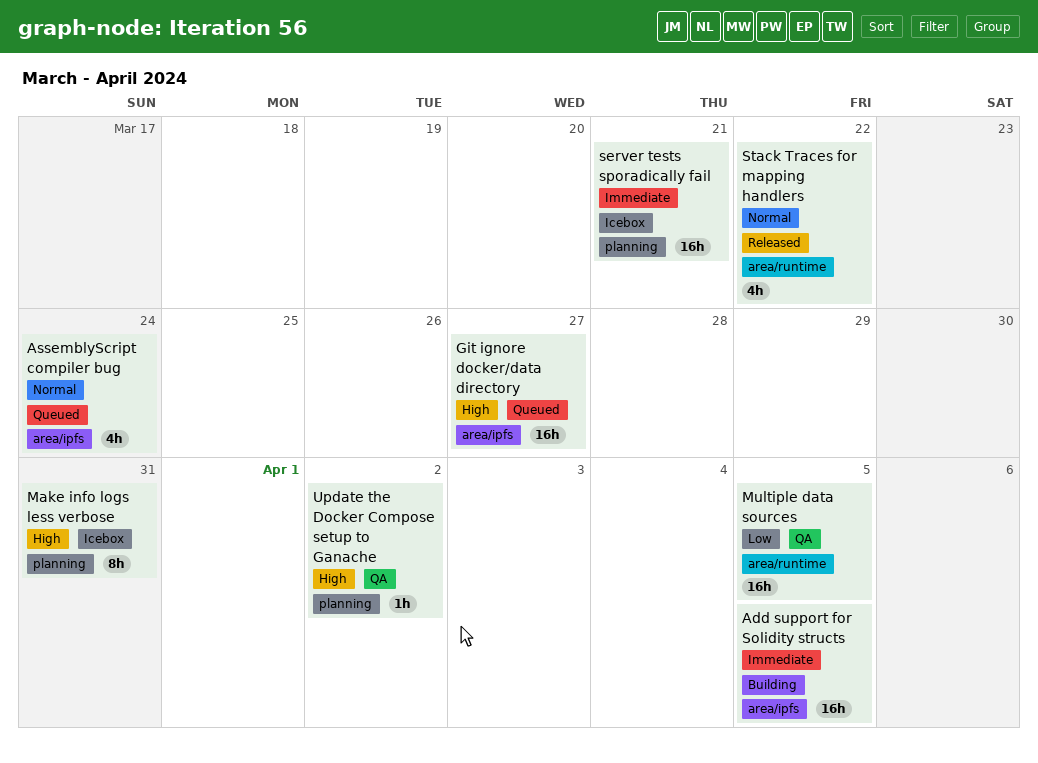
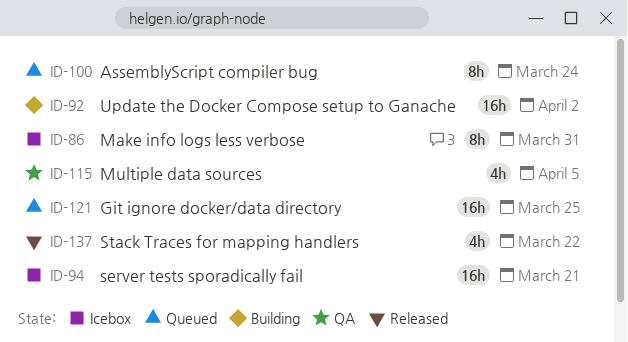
Add support for Solidity structs: present -> none
AssemblyScript compiler bug, estimate: 4h -> 8h
Git ignore docker/data directory, due: Mar 27 -> Mar 25
Multiple data sources, estimate: 16h -> 4h
Update the Docker Compose setup to Ganache, status: QA -> Building
Update the Docker Compose setup to Ganache, estimate: 1h -> 16h

